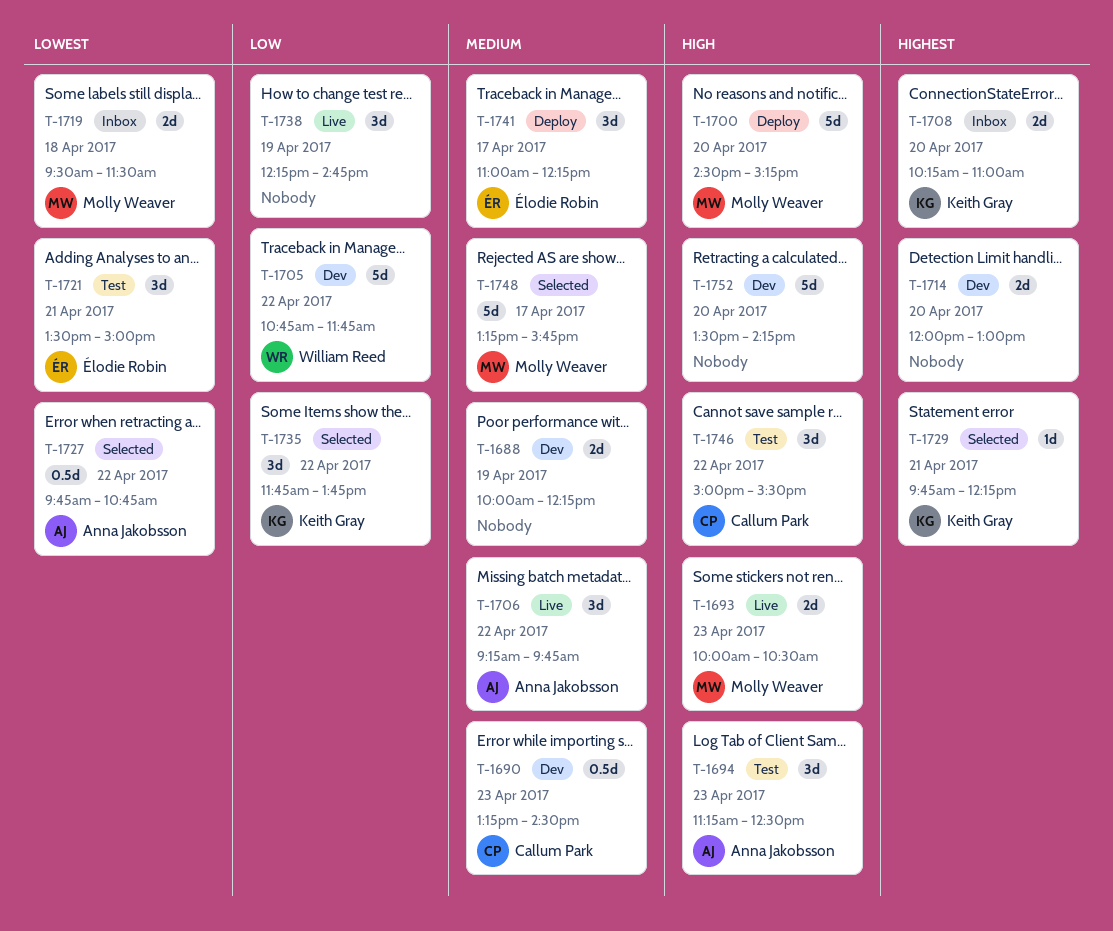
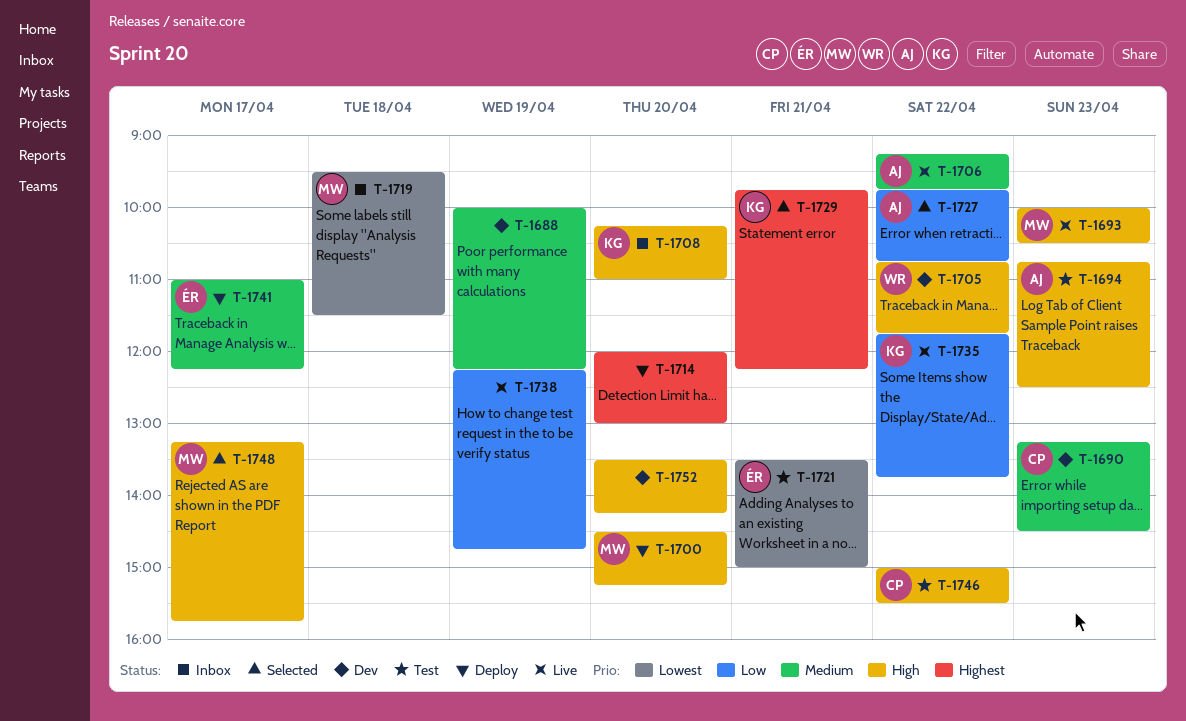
T-1694, begins: 11:15 -> 10:45
T-1705, priority: Low -> High
T-1708, priority: Highest -> High
T-1714, status: Dev -> Deploy
T-1727, priority: Lowest -> Low
T-1735, status: Selected -> Live
T-1748, priority: Medium -> High

